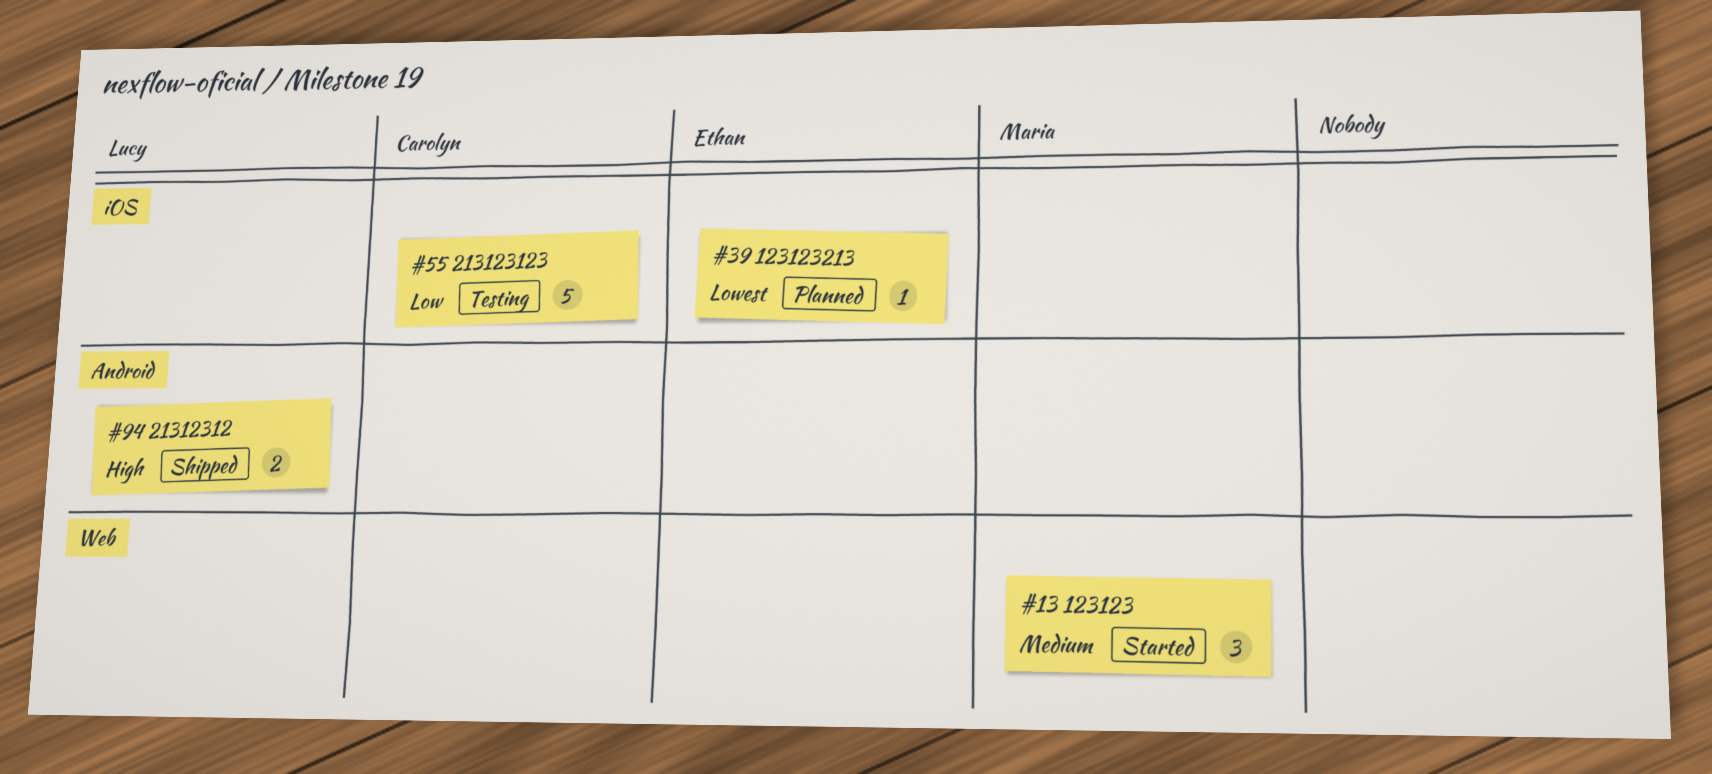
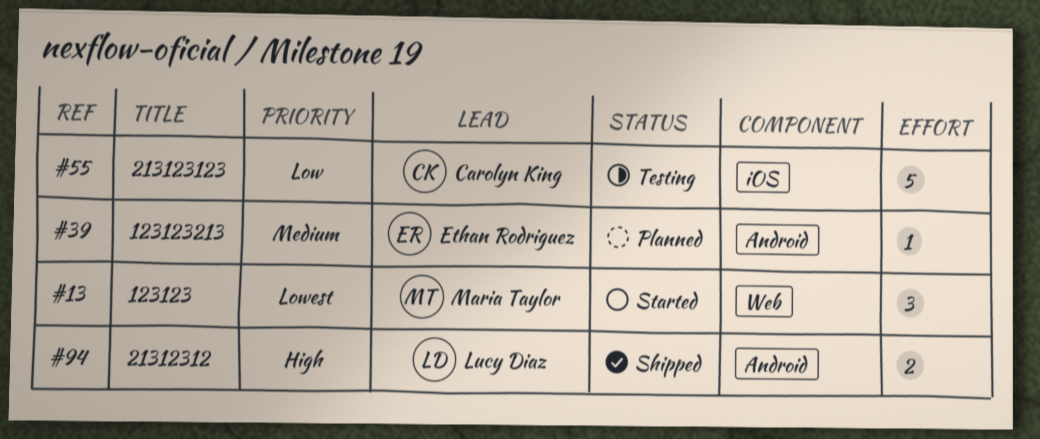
#13, priority: Medium -> Lowest
#39, priority: Lowest -> Medium
#39, label: iOS -> Android

